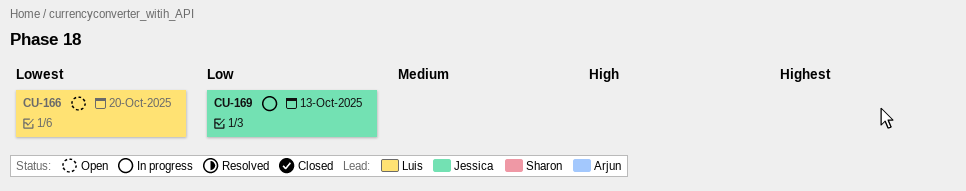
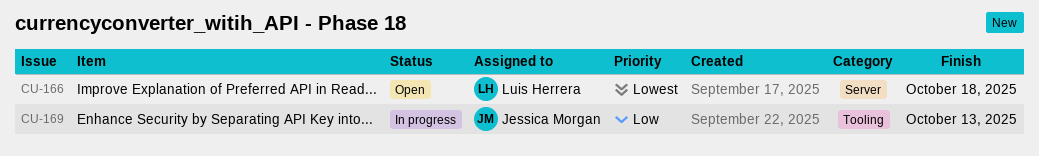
CU-166, due: Oct 20 -> Oct 18

